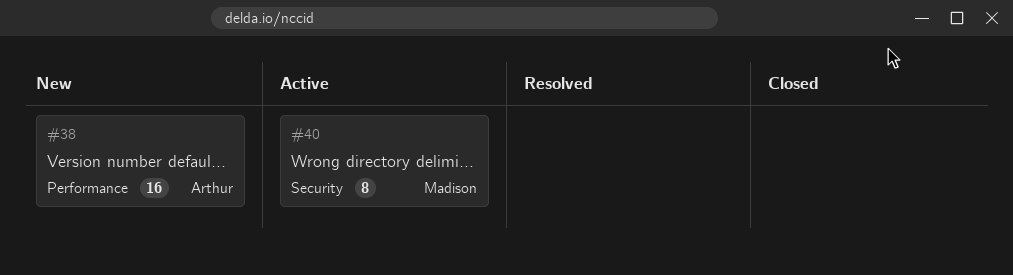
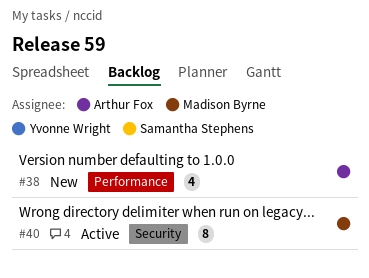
#38, estimate: 16 -> 4

